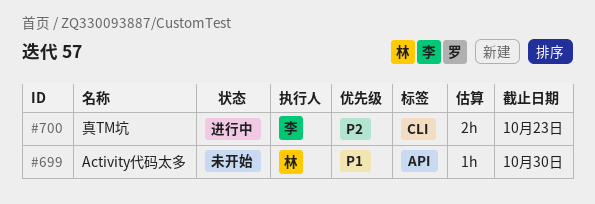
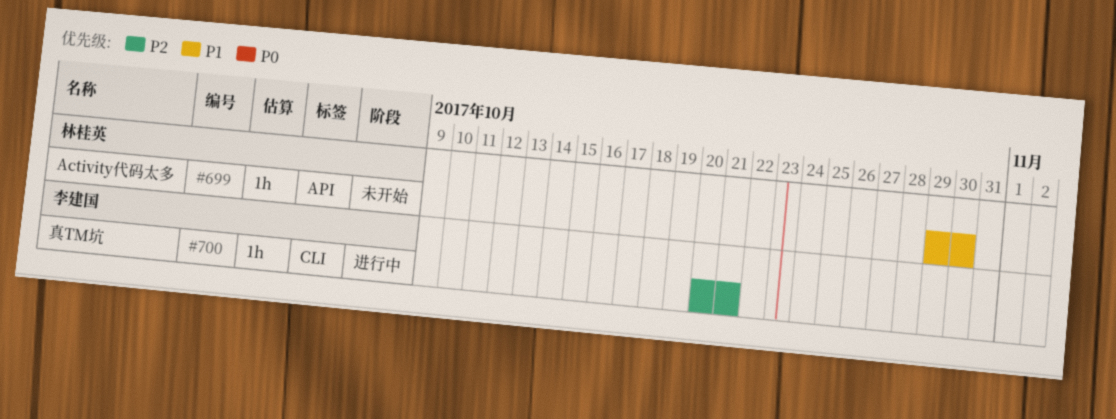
#700, estimate: 2h -> 1h
#700, due: Oct 23 -> Oct 21

